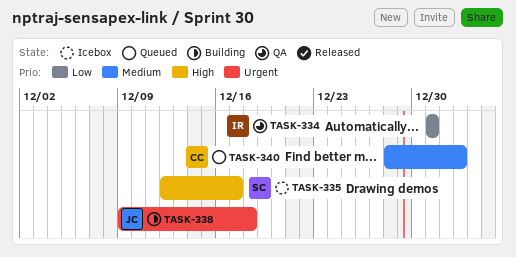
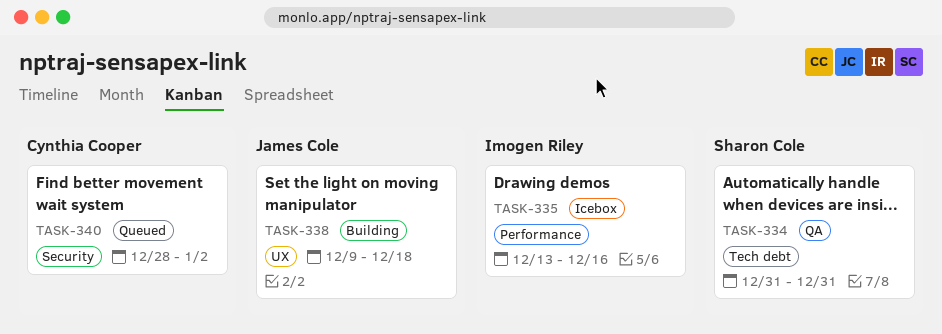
TASK-334, owner: Imogen Riley -> Sharon Cole
TASK-335, owner: Sharon Cole -> Imogen Riley
TASK-335, start: Dec 12 -> Dec 13
TASK-335, due: Dec 17 -> Dec 16

